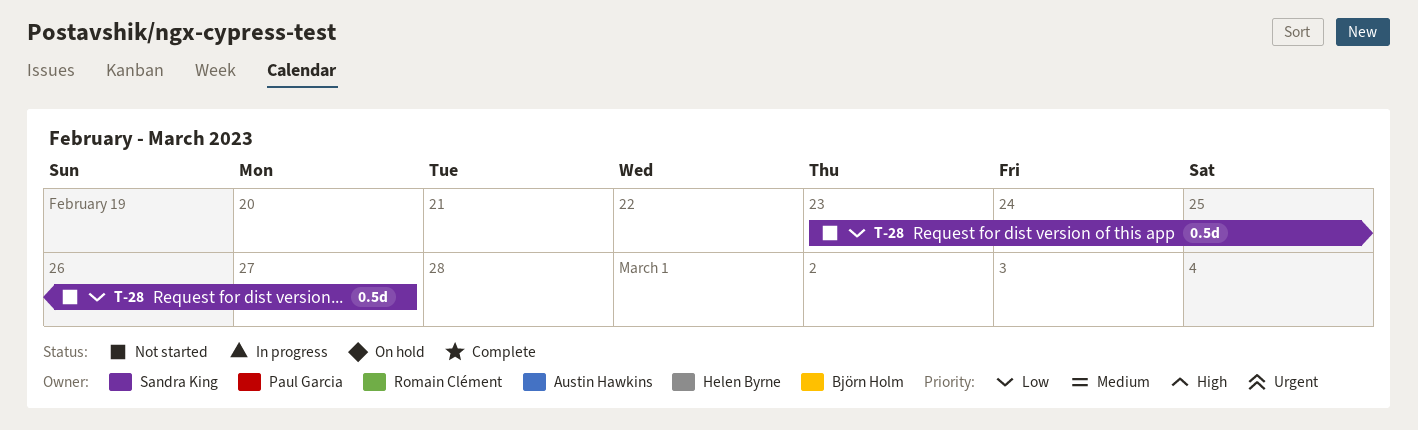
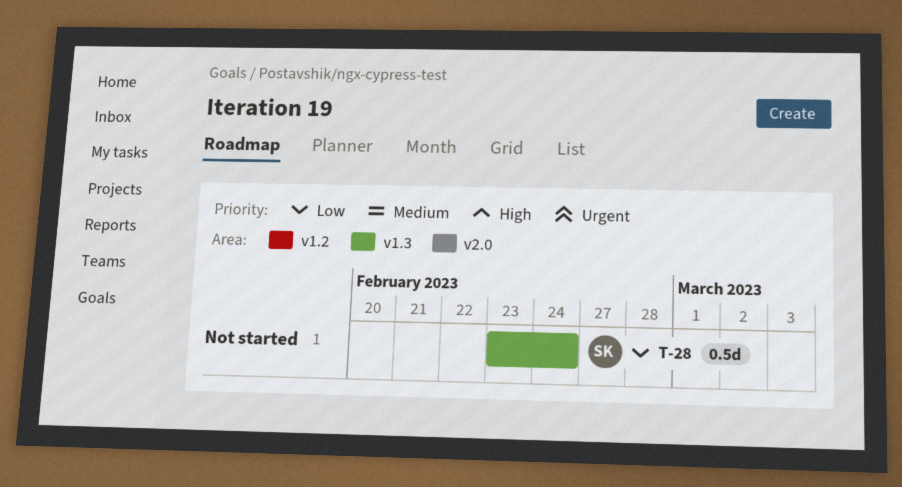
T-28, due: Feb 27 -> Feb 24

